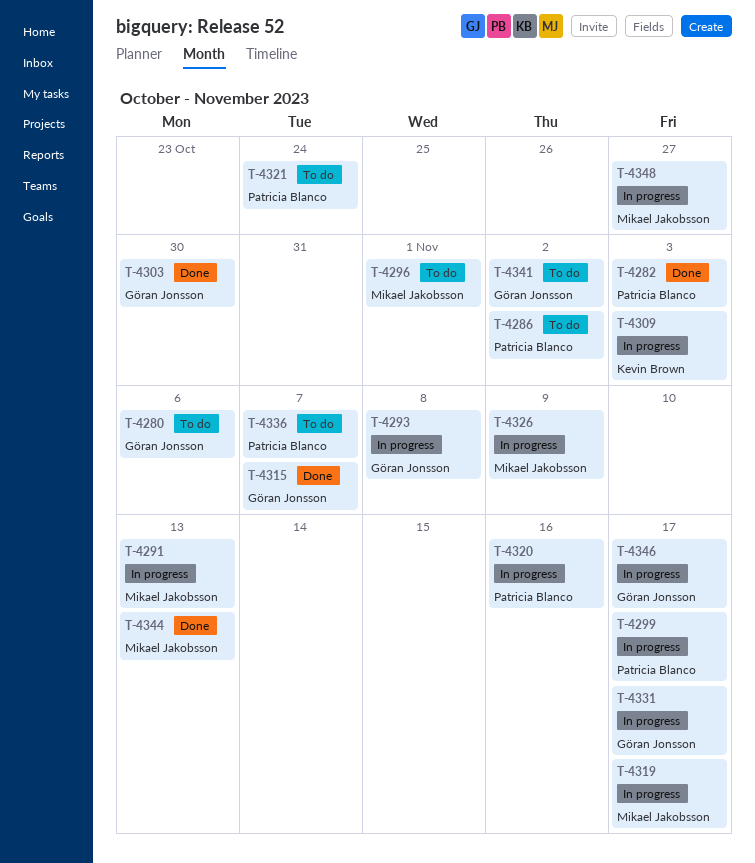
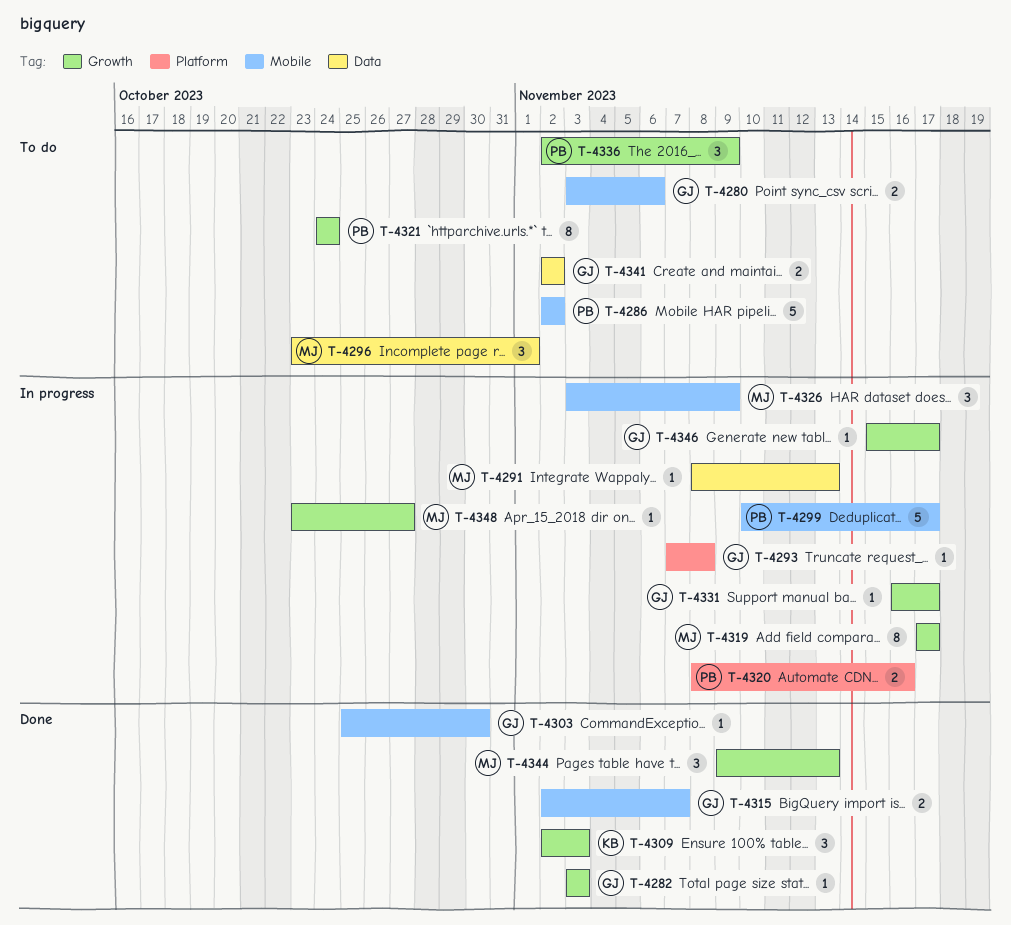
T-4282, owner: Patricia Blanco -> Göran Jonsson
T-4309, status: In progress -> Done
T-4336, due: Nov 7 -> Nov 9

